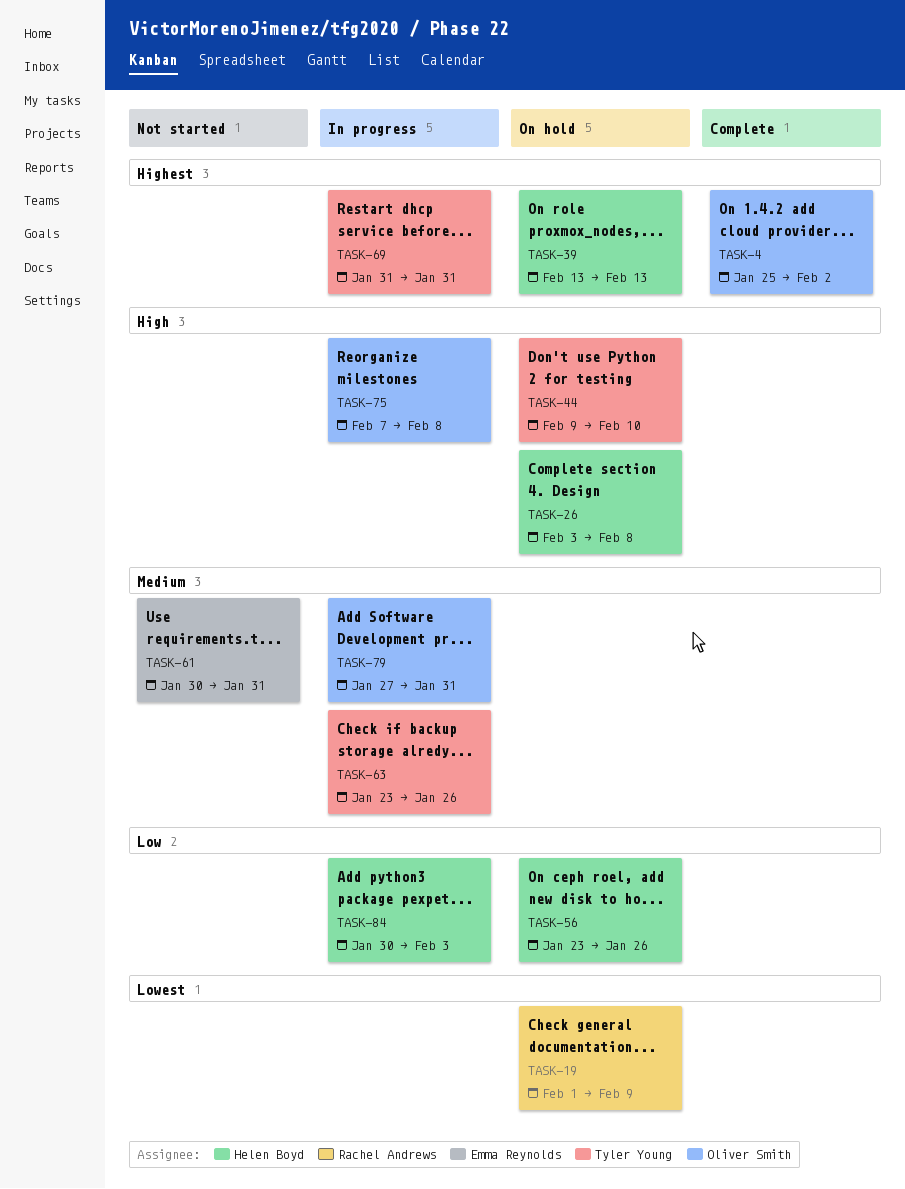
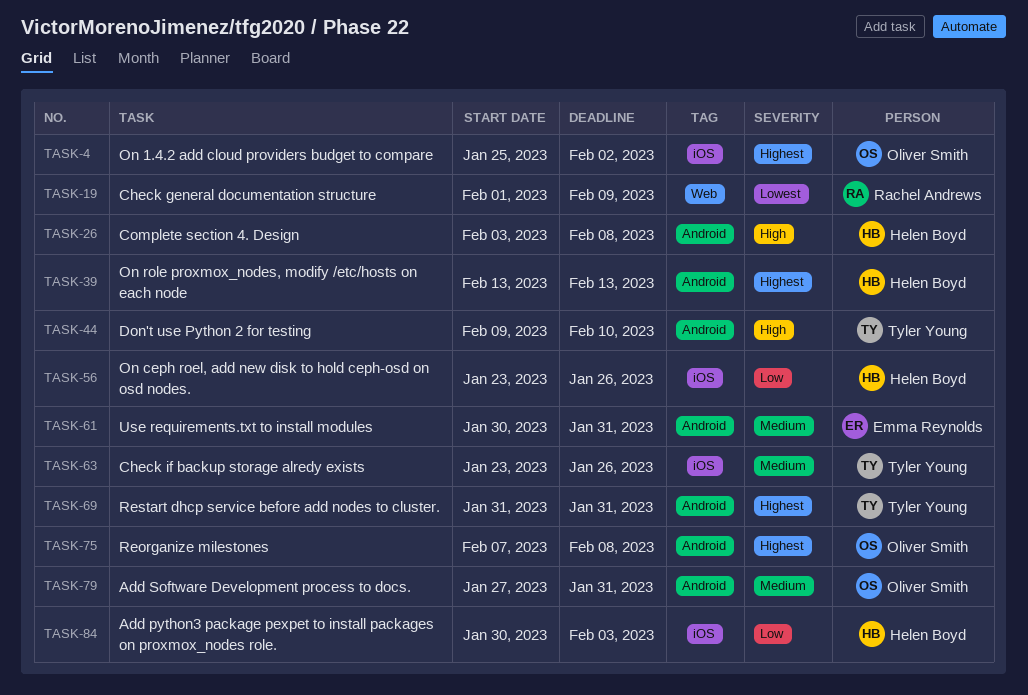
TASK-75, priority: High -> Highest

